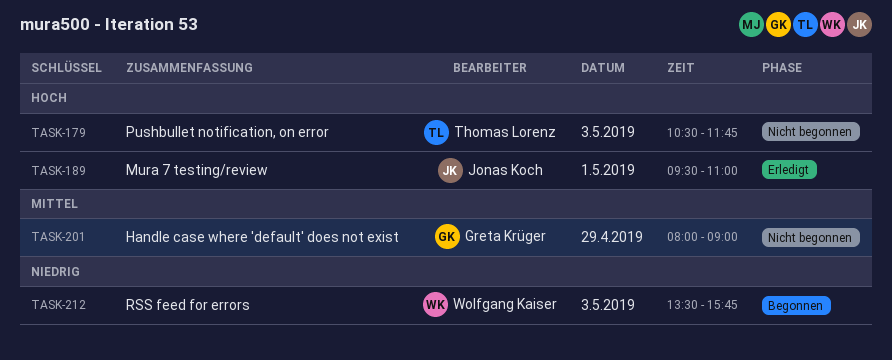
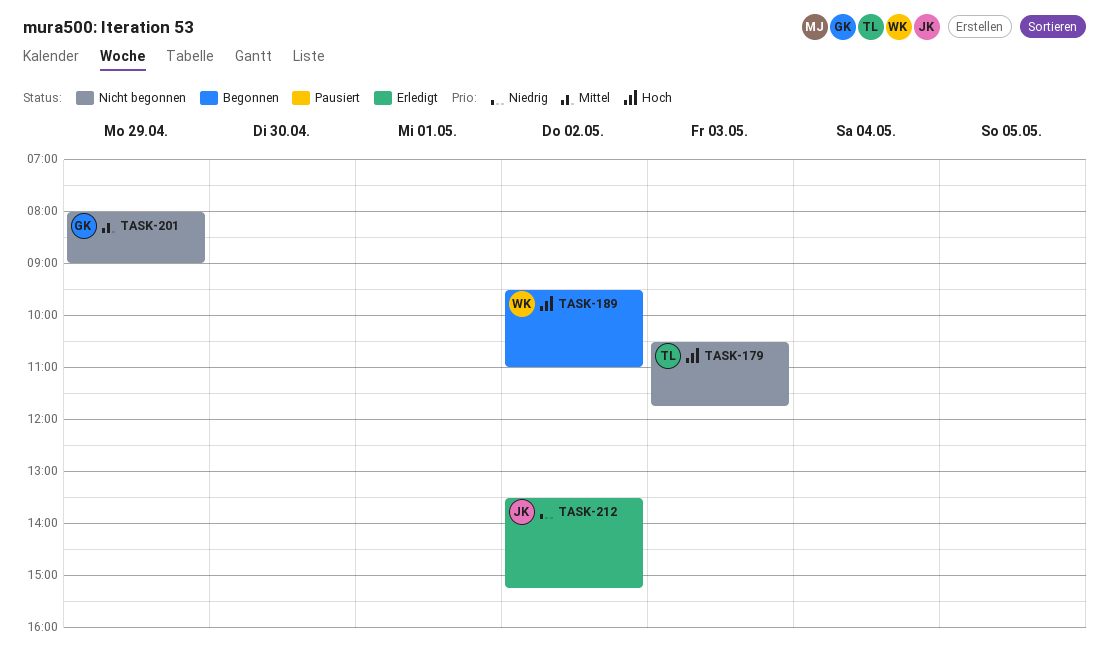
TASK-189, status: Erledigt -> Begonnen
TASK-189, owner: Jonas Koch -> Wolfgang Kaiser
TASK-189, day: May 1 -> May 2
TASK-212, status: Begonnen -> Erledigt
TASK-212, owner: Wolfgang Kaiser -> Jonas Koch
TASK-212, day: May 3 -> May 2
TASK-212, ends: 15:45 -> 15:15

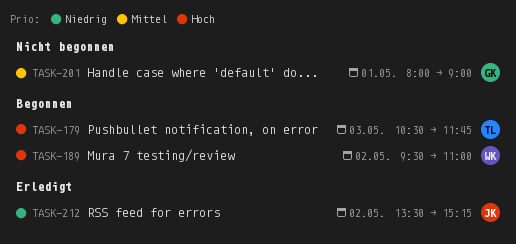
TASK-179, status: Nicht begonnen -> Begonnen
TASK-201, day: Apr 29 -> May 1

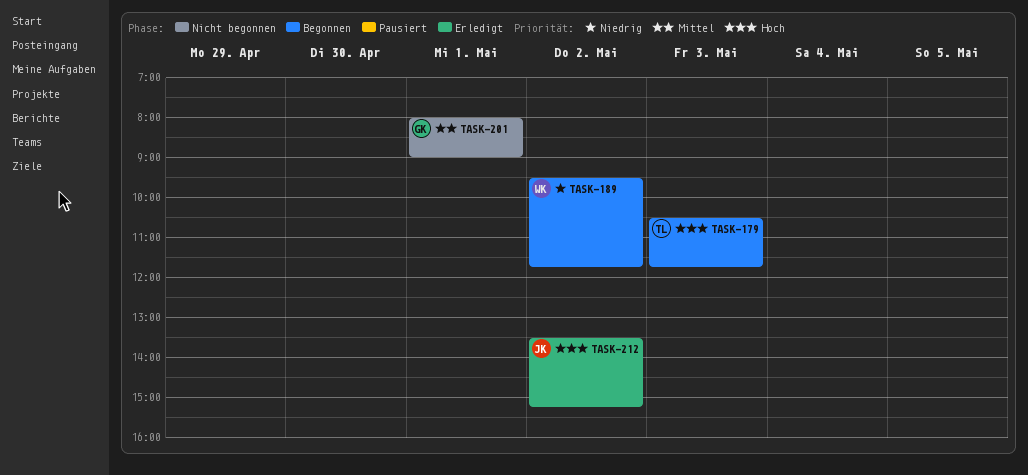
TASK-189, priority: Hoch -> Niedrig
TASK-189, ends: 11:00 -> 11:45
TASK-212, priority: Niedrig -> Hoch

